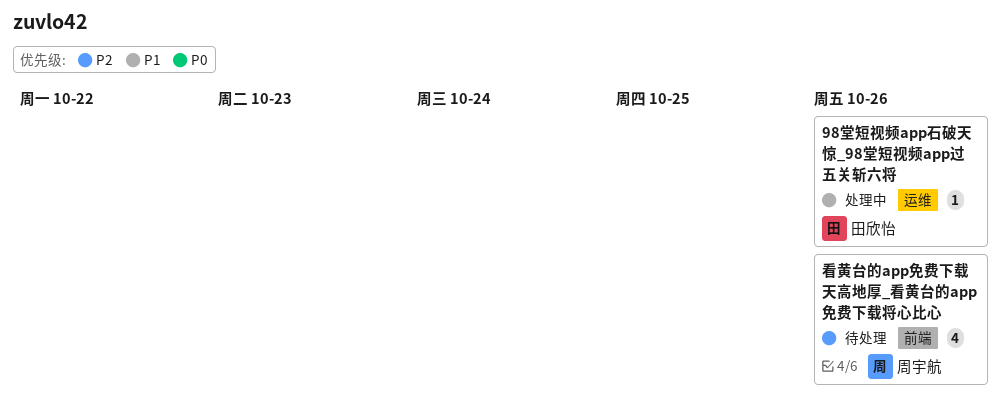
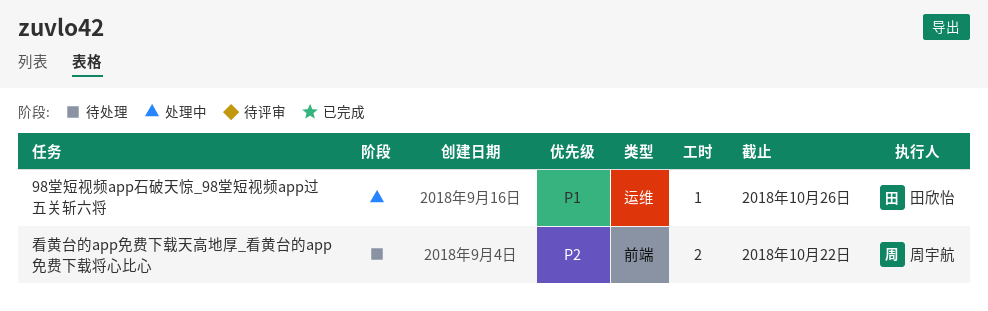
看黄台的app免费下载天高地厚_看黄台的app免费下载将心比心, estimate: 4 -> 2
看黄台的app免费下载天高地厚_看黄台的app免费下载将心比心, due: Oct 26 -> Oct 22

